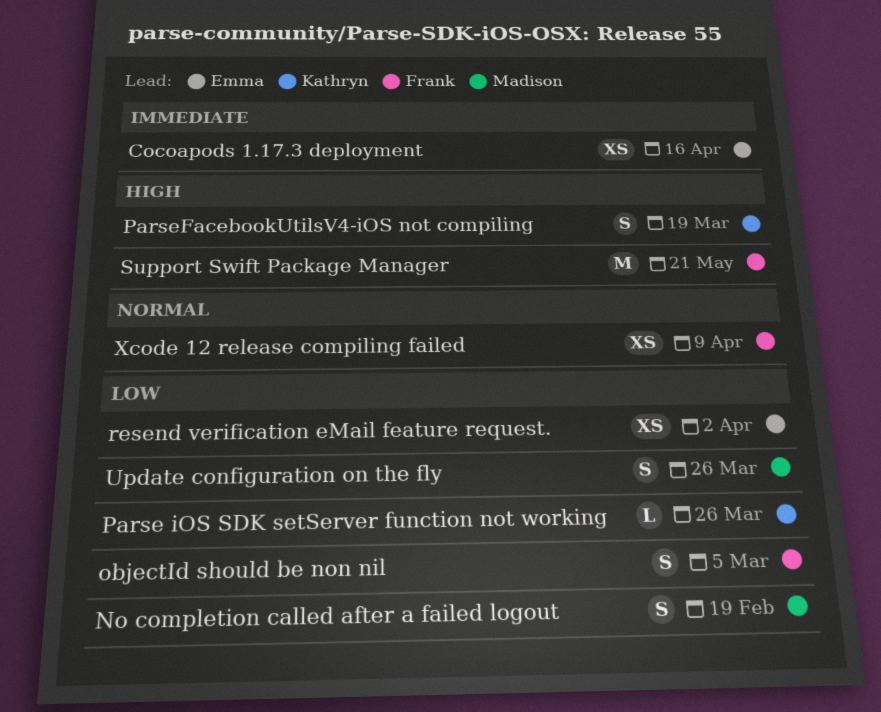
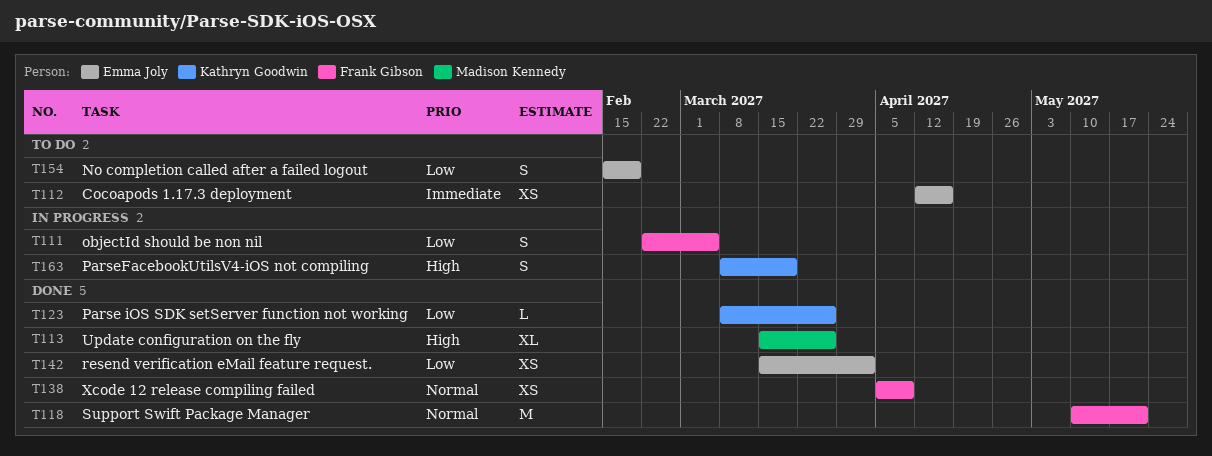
No completion called after a failed logout, owner: Madison Kennedy -> Emma Joly
Support Swift Package Manager, priority: High -> Normal
Update configuration on the fly, priority: Low -> High
Update configuration on the fly, estimate: S -> XL

